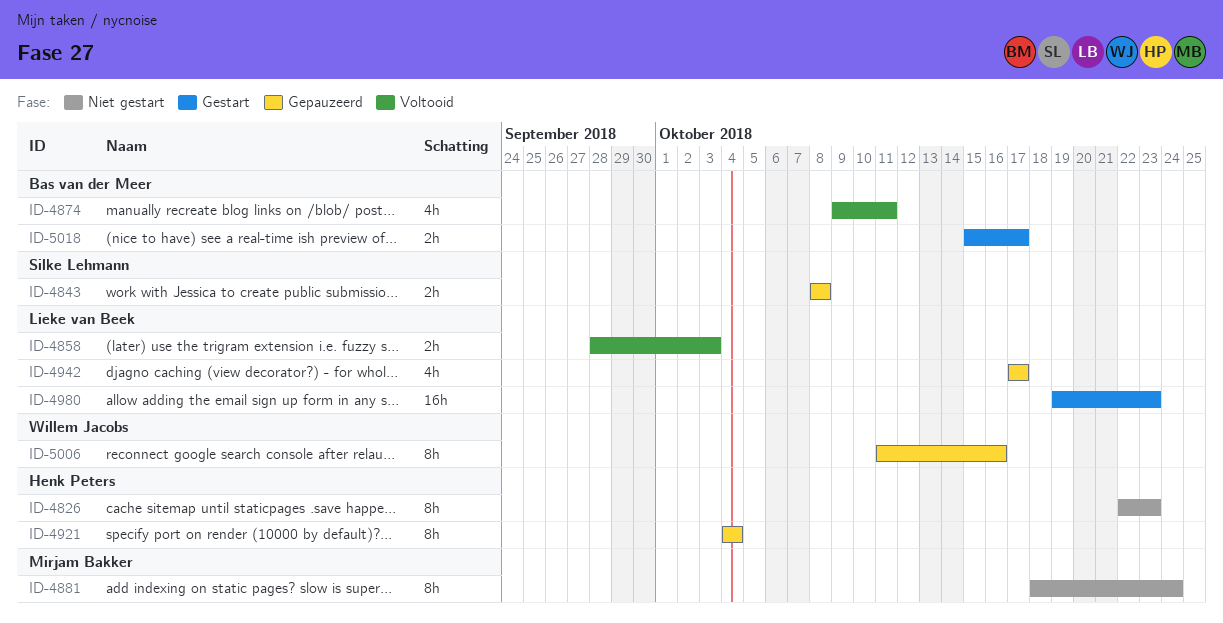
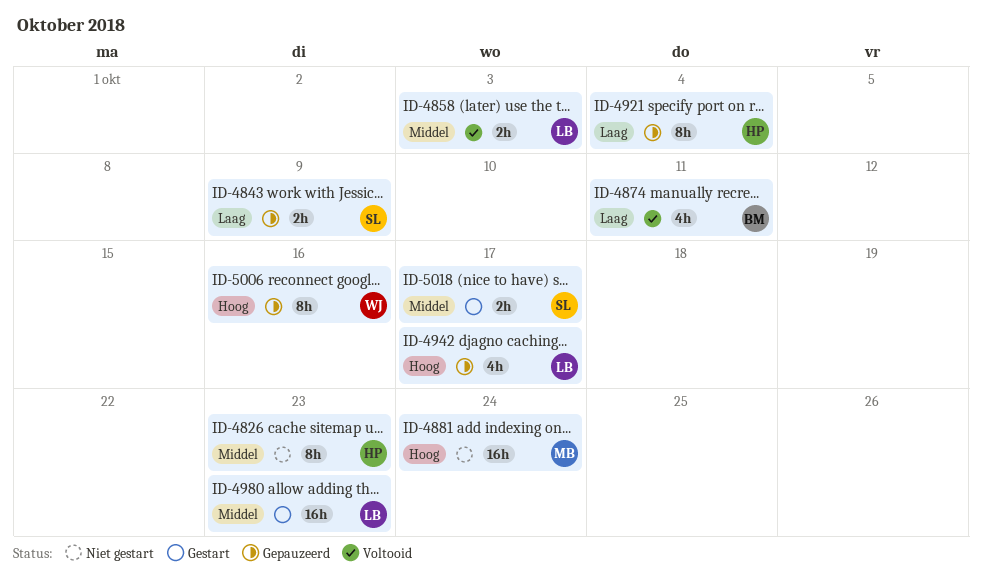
ID-4843, due: Oct 8 -> Oct 9
ID-4881, estimate: 8h -> 16h
ID-5018, owner: Bas van der Meer -> Silke Lehmann

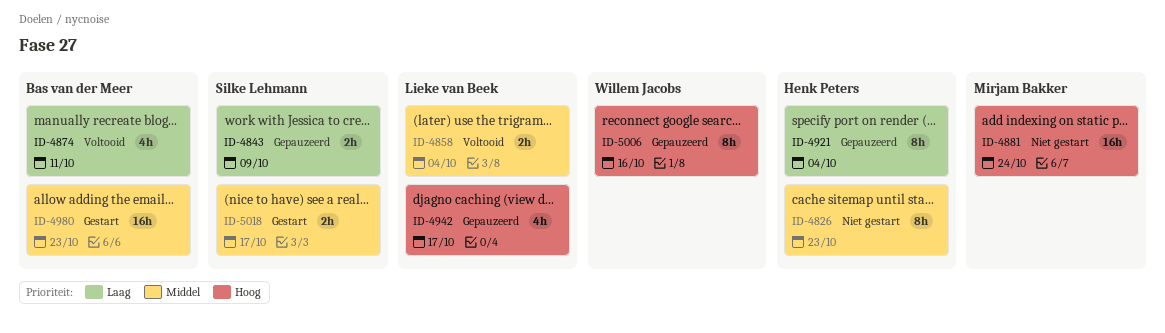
ID-4858, due: Oct 3 -> Oct 4
ID-4980, owner: Lieke van Beek -> Bas van der Meer

